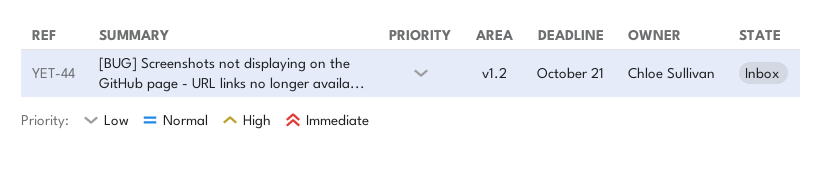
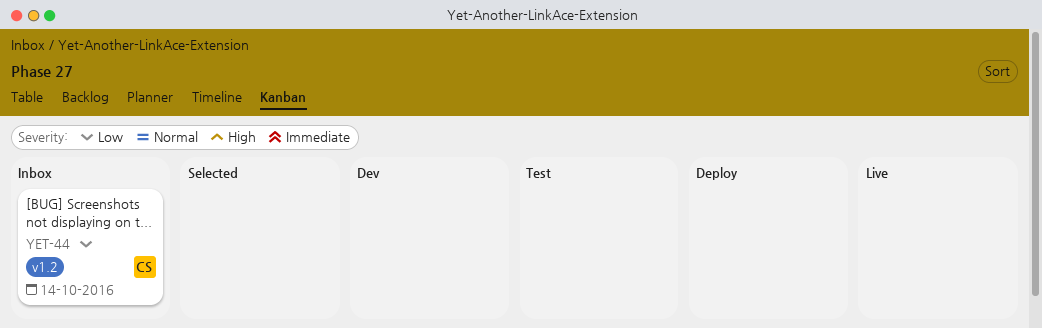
YET-44, due: Oct 21 -> Oct 14

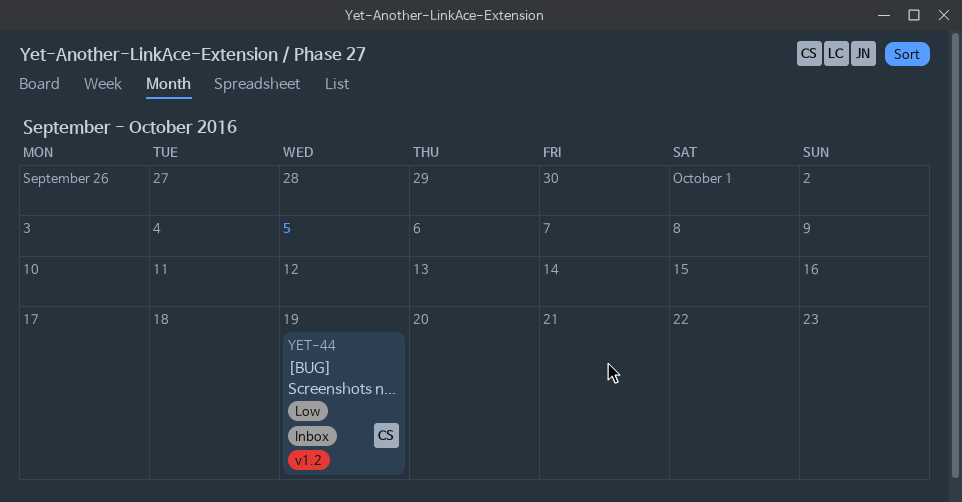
YET-44, due: Oct 14 -> Oct 19

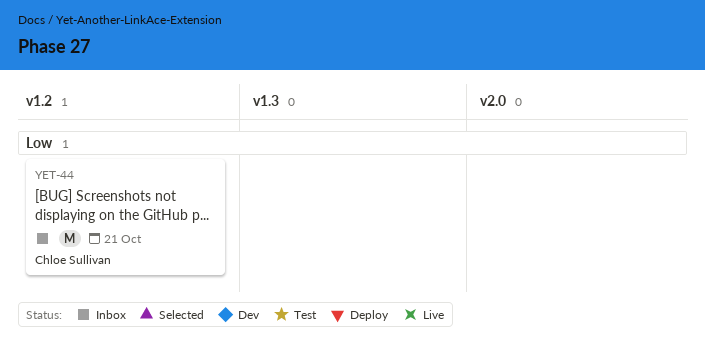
YET-44, due: Oct 19 -> Oct 21

